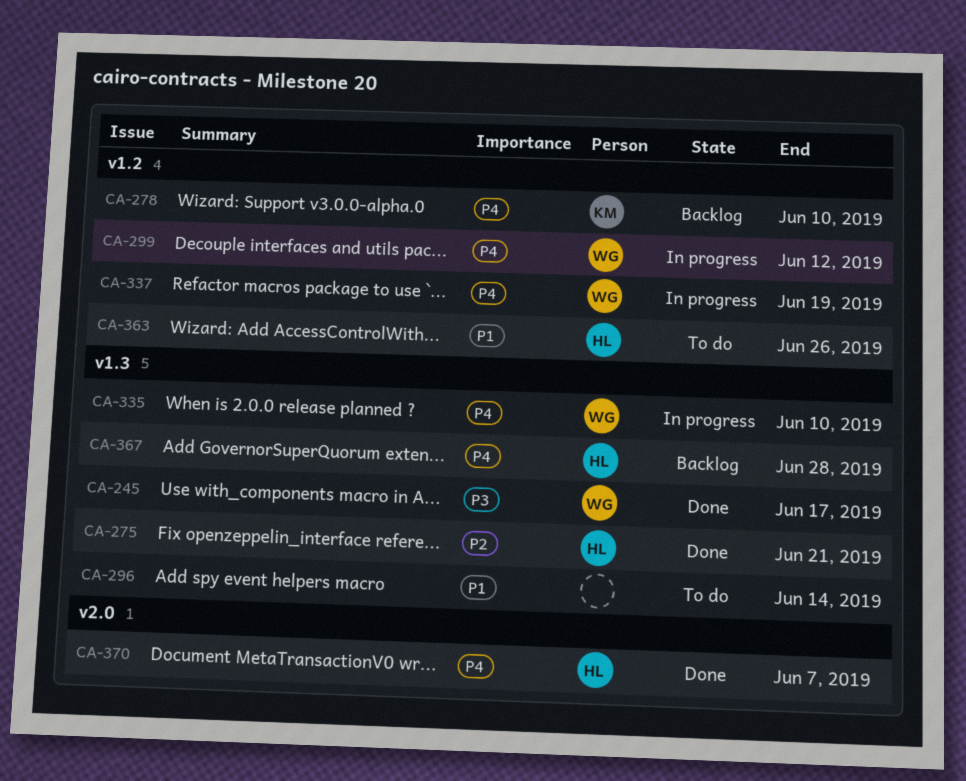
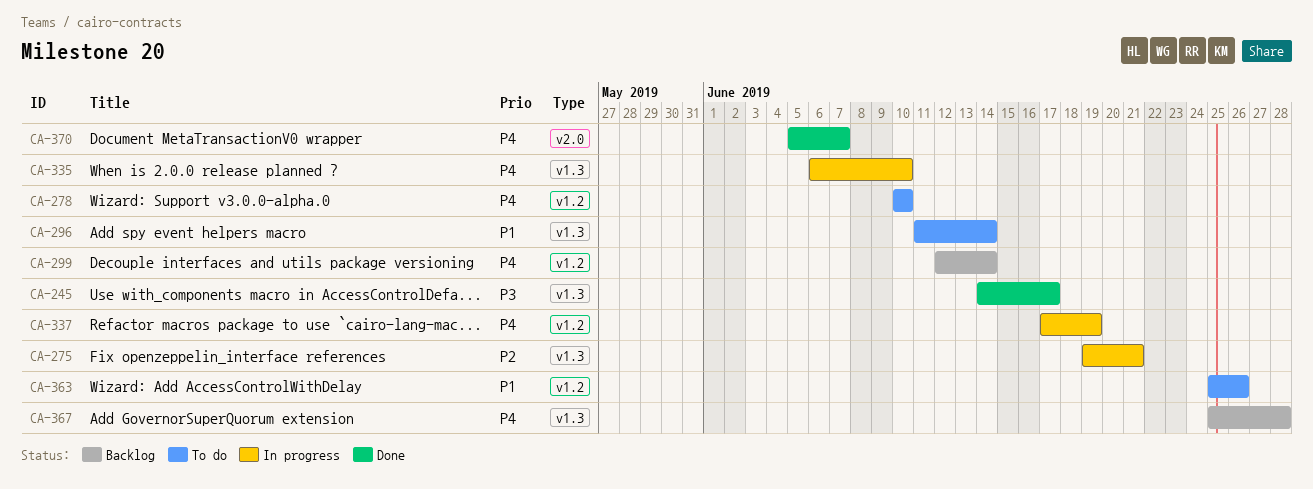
CA-275, status: Done -> In progress
CA-278, status: Backlog -> To do
CA-299, status: In progress -> Backlog
CA-299, due: Jun 12 -> Jun 14

